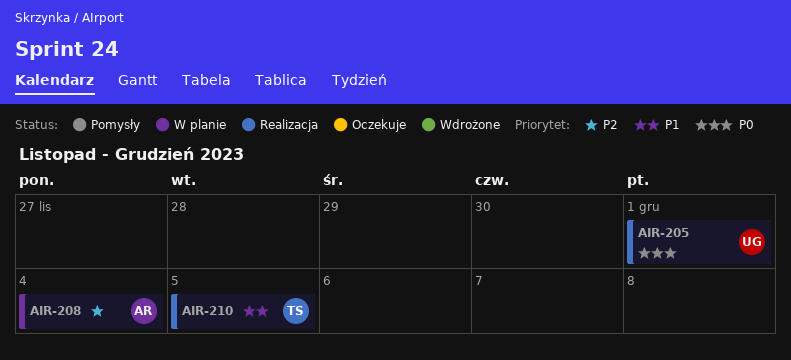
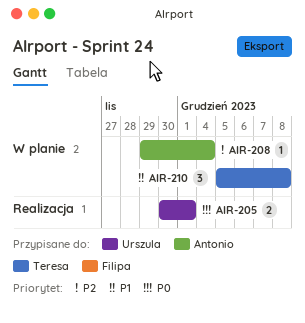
AIR-210, status: Realizacja -> W planie
AIR-210, due: Dec 5 -> Dec 8

